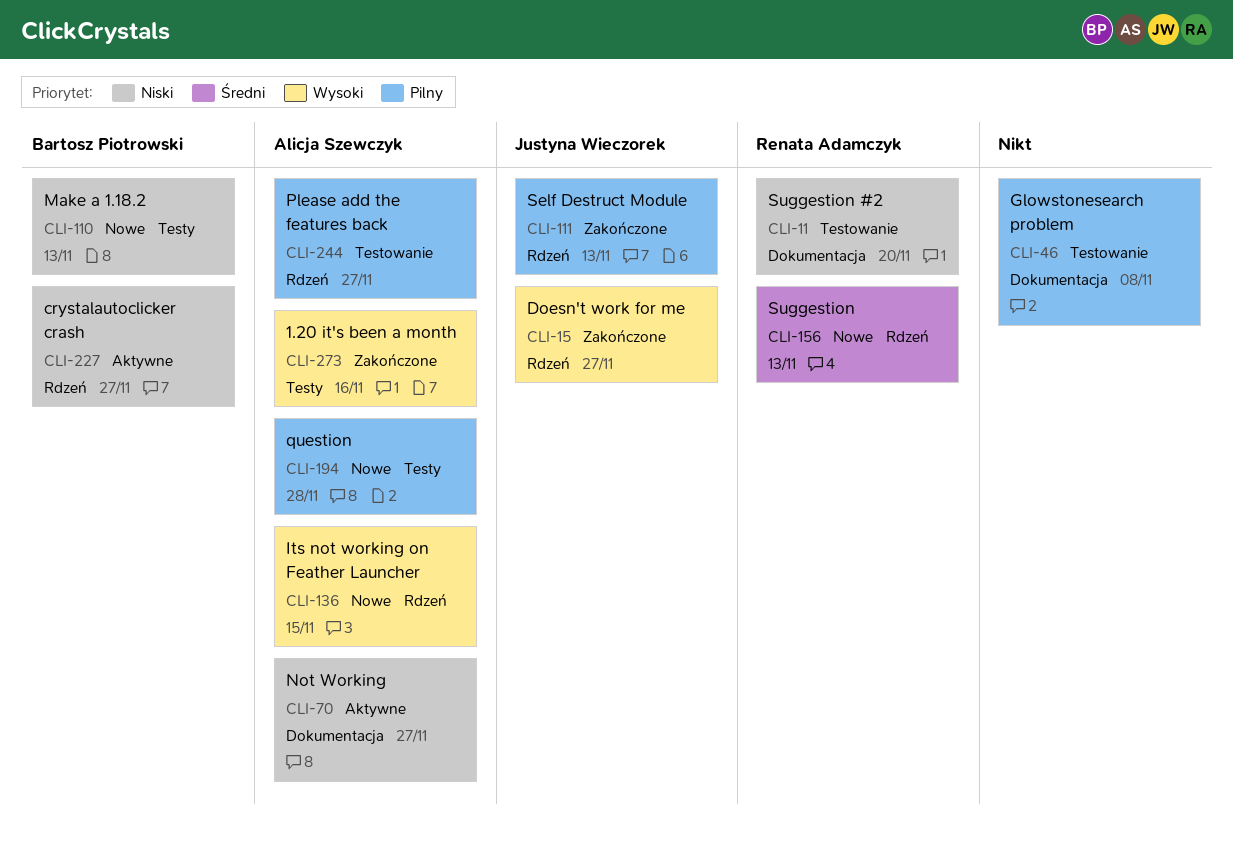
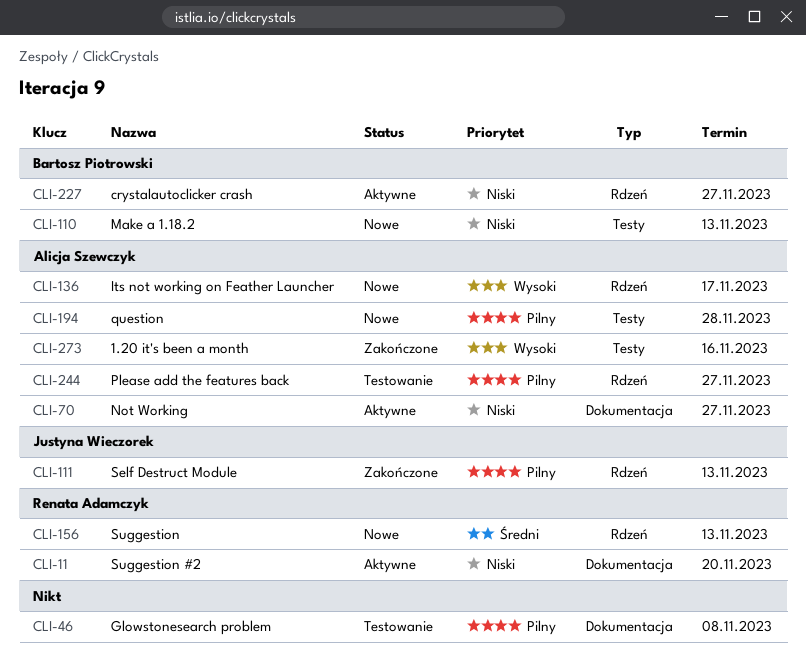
CLI-11, status: Testowanie -> Aktywne
CLI-15: present -> none
CLI-136, due: Nov 15 -> Nov 17

